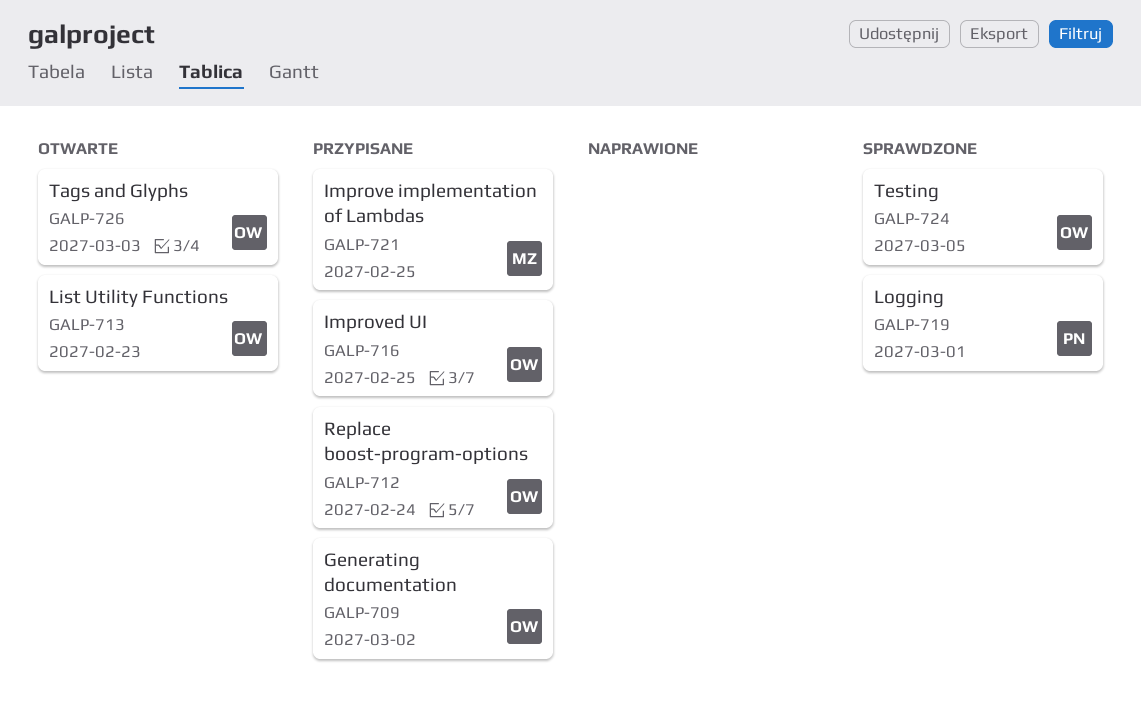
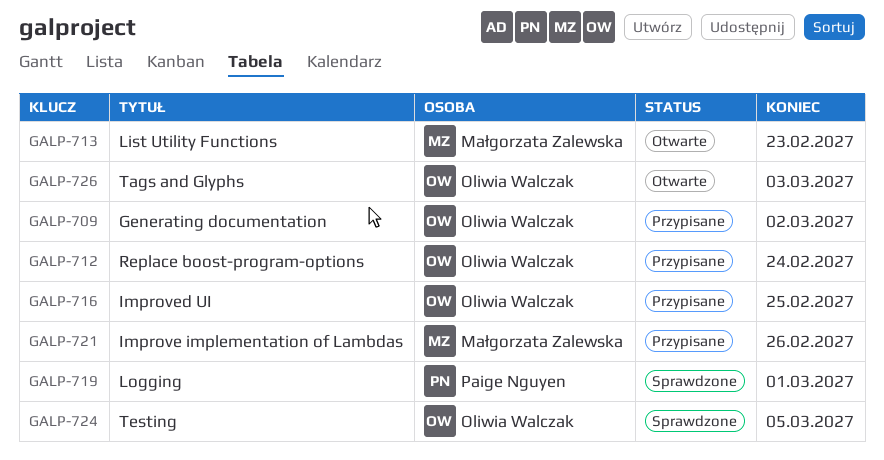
GALP-713, owner: Oliwia Walczak -> Małgorzata Zalewska
GALP-721, due: Feb 25 -> Feb 26

